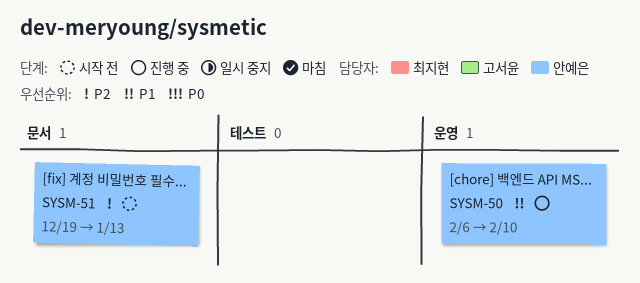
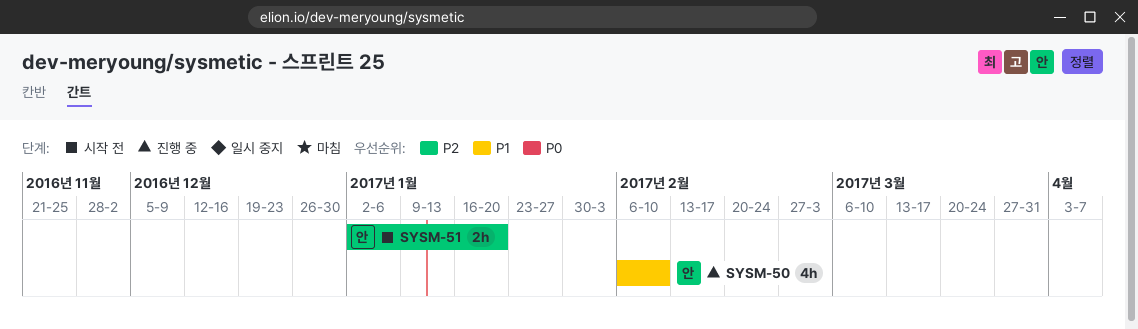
SYSM-51, start: Dec 19 -> Jan 2
SYSM-51, due: Jan 13 -> Jan 20

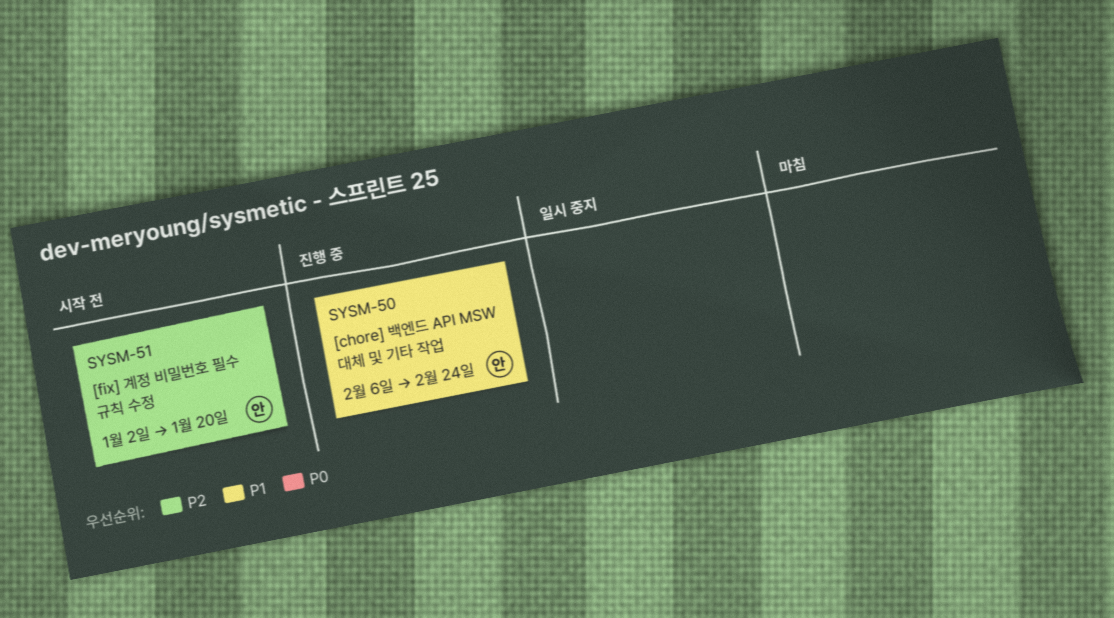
SYSM-50, due: Feb 10 -> Feb 24

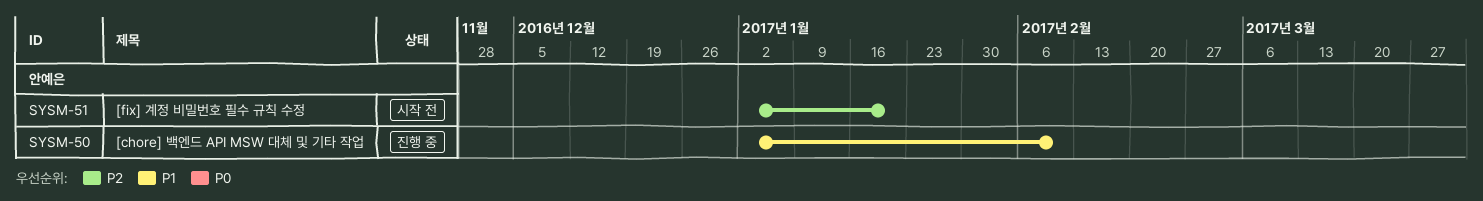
SYSM-50, start: Feb 6 -> Jan 2
SYSM-50, due: Feb 24 -> Feb 10

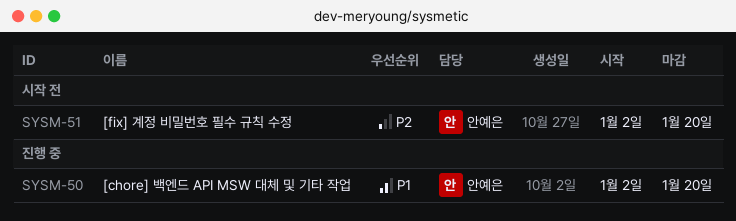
SYSM-50, due: Feb 10 -> Jan 20

